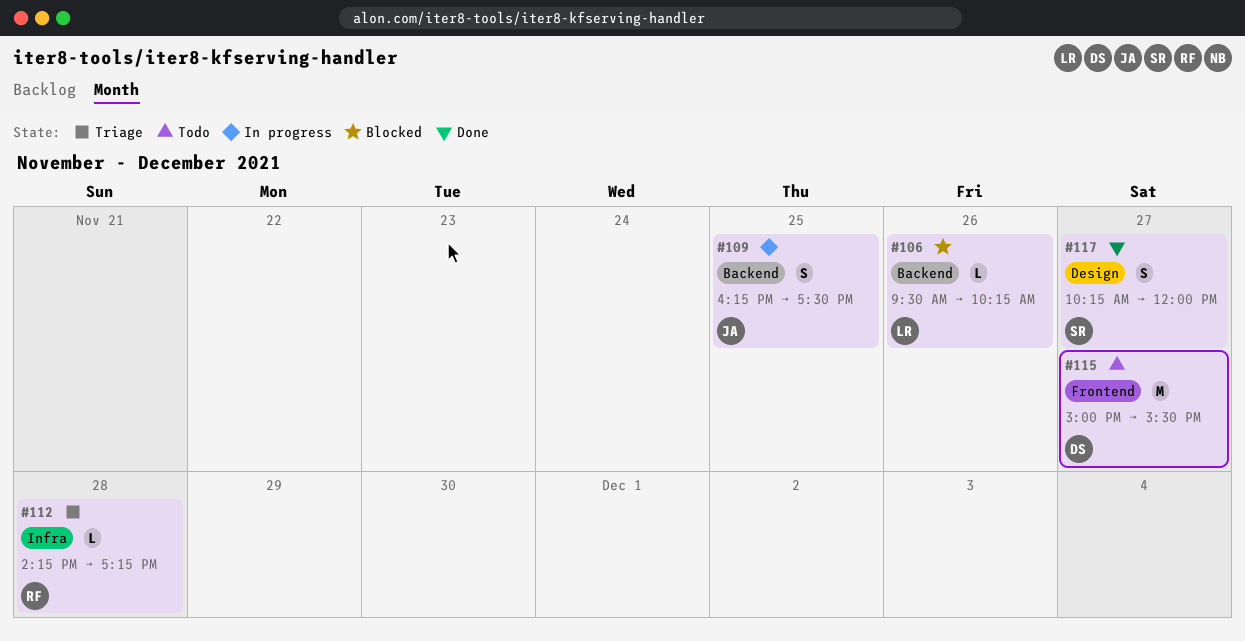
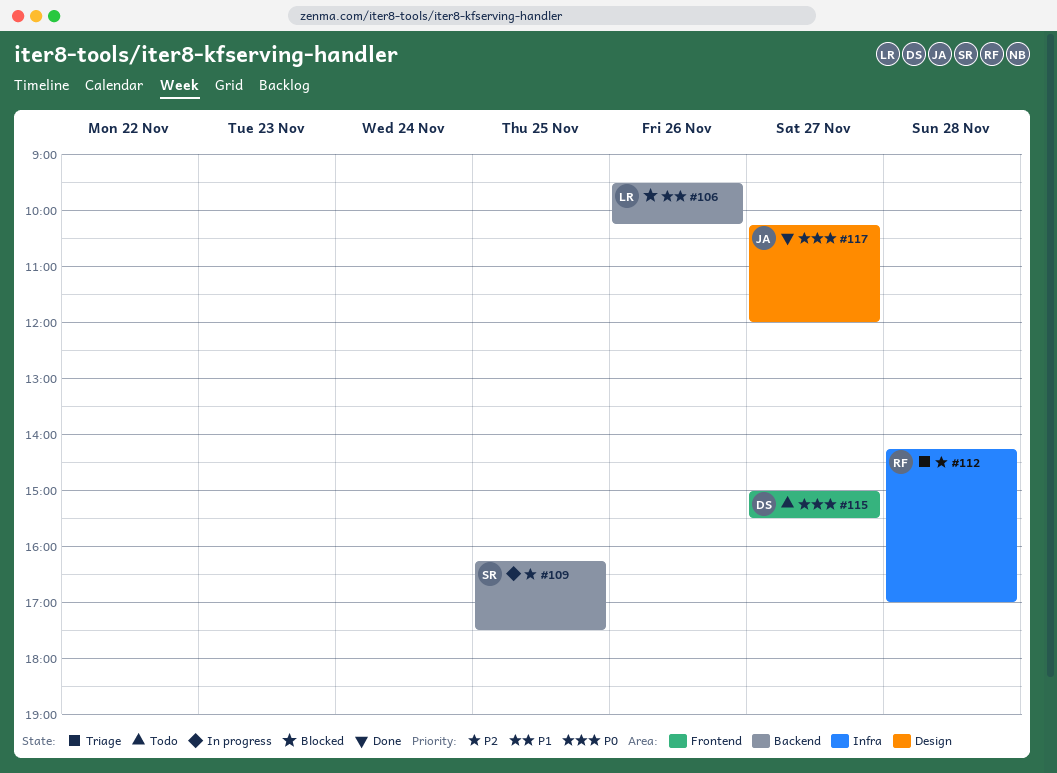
#109, owner: JA -> SR
#112, ends: 17:15 -> 17:00
#117, owner: SR -> JA

